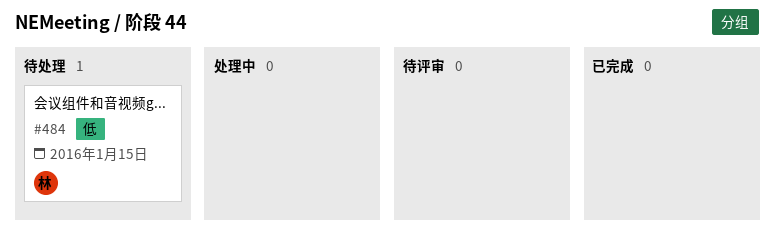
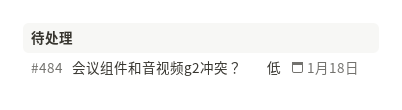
#484, due: Jan 15 -> Jan 18

